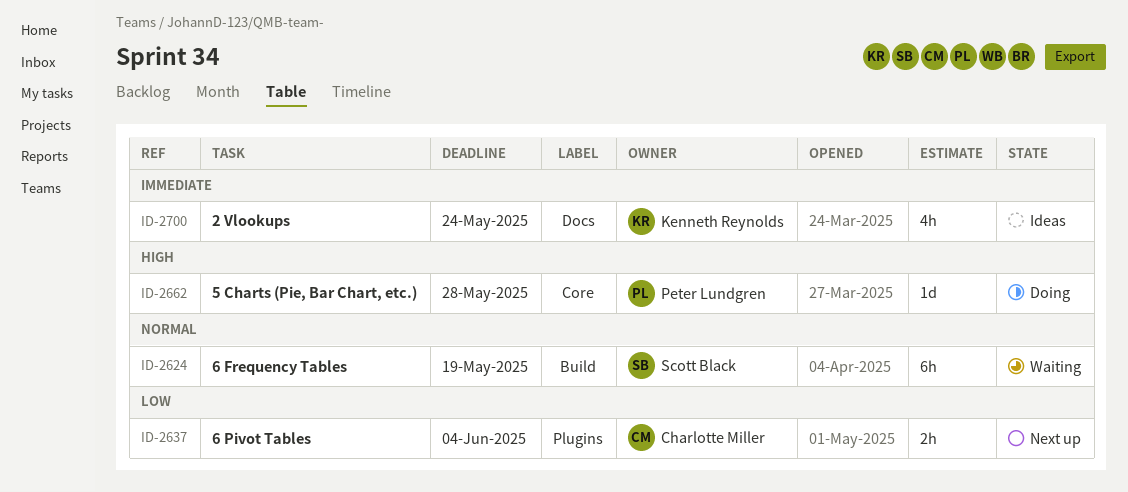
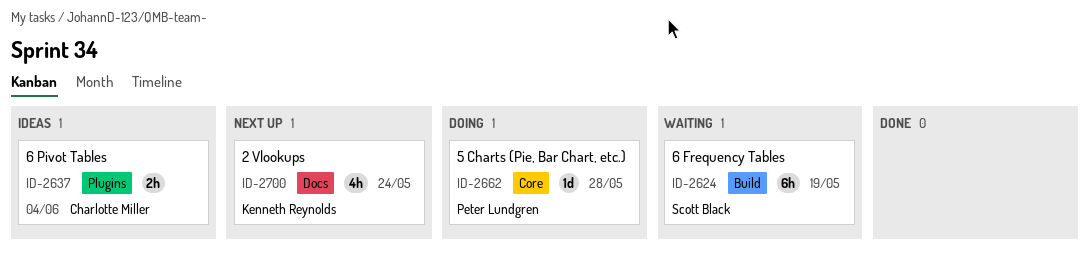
ID-2637, status: Next up -> Ideas
ID-2700, status: Ideas -> Next up

